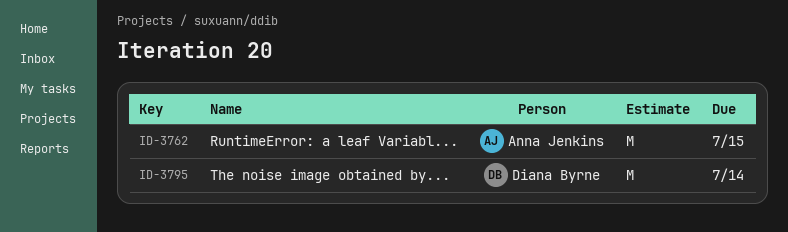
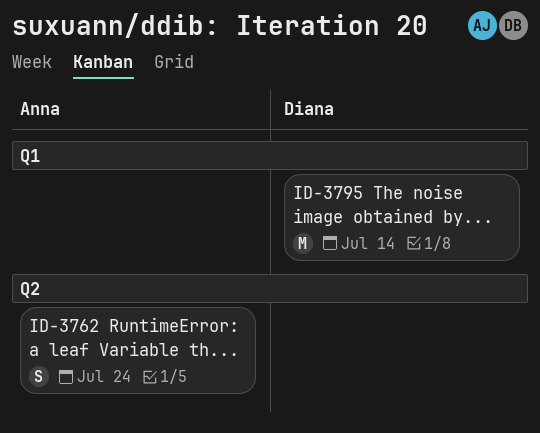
ID-3762, estimate: M -> S
ID-3762, due: Jul 15 -> Jul 24

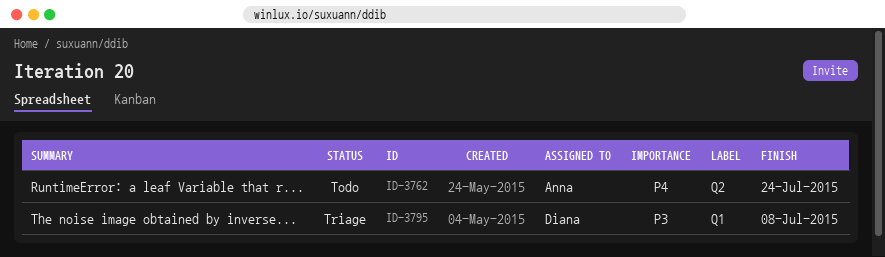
ID-3795, due: Jul 14 -> Jul 8

